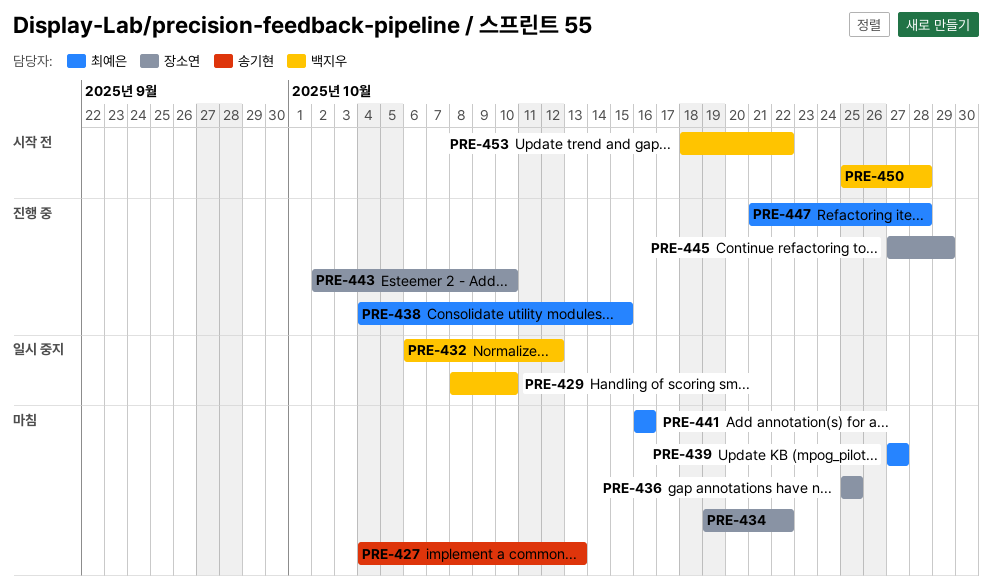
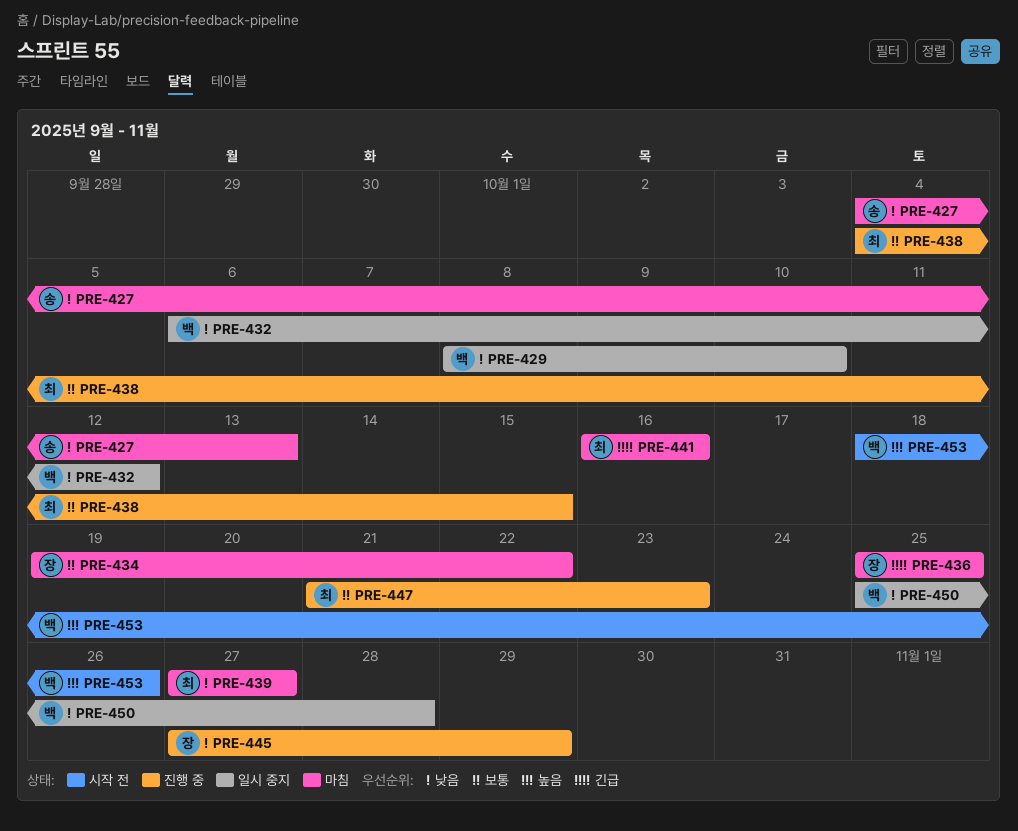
PRE-443: present -> none
PRE-447, due: Oct 28 -> Oct 23
PRE-450, status: 시작 전 -> 일시 중지
PRE-453, due: Oct 22 -> Oct 26

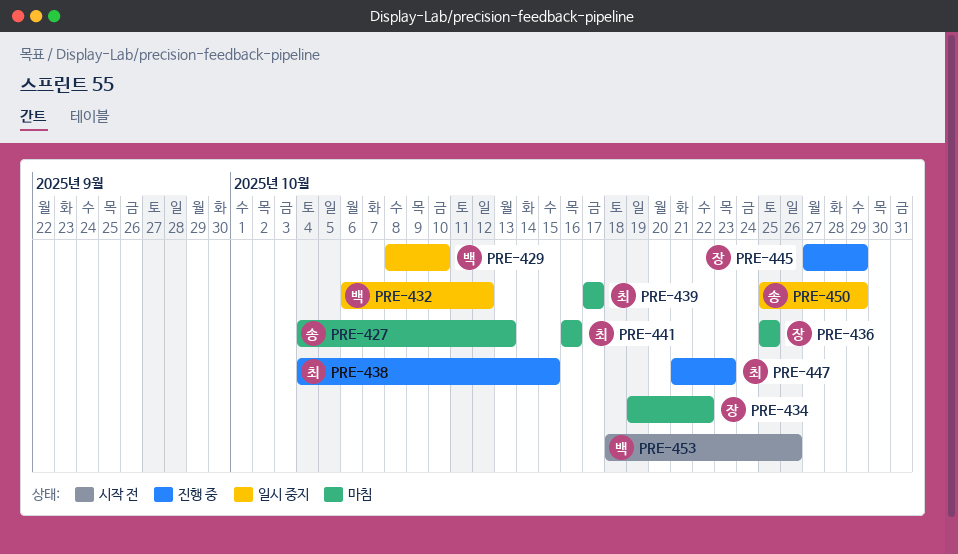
PRE-439, start: Oct 27 -> Oct 17
PRE-439, due: Oct 27 -> Oct 17
PRE-450, owner: 백 -> 송
PRE-450, due: Oct 28 -> Oct 29

